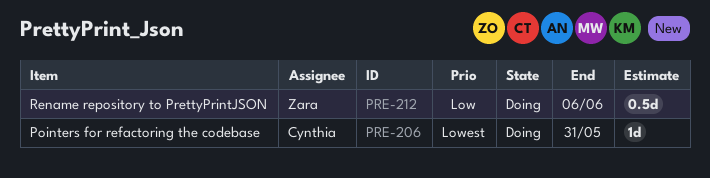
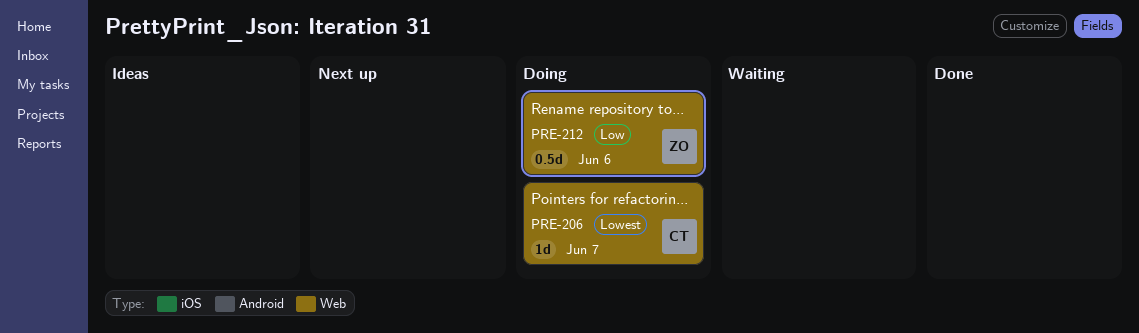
PRE-206, due: May 31 -> Jun 7

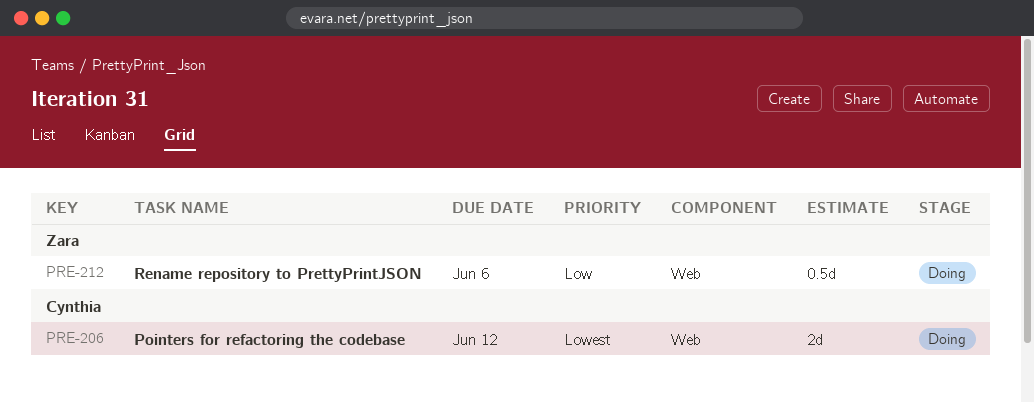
PRE-206, estimate: 1d -> 2d
PRE-206, due: Jun 7 -> Jun 12

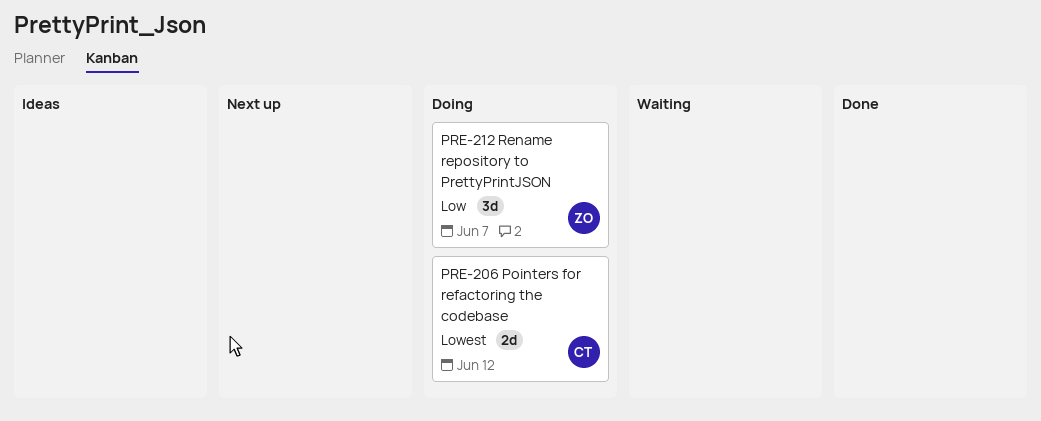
PRE-212, estimate: 0.5d -> 3d
PRE-212, due: Jun 6 -> Jun 7

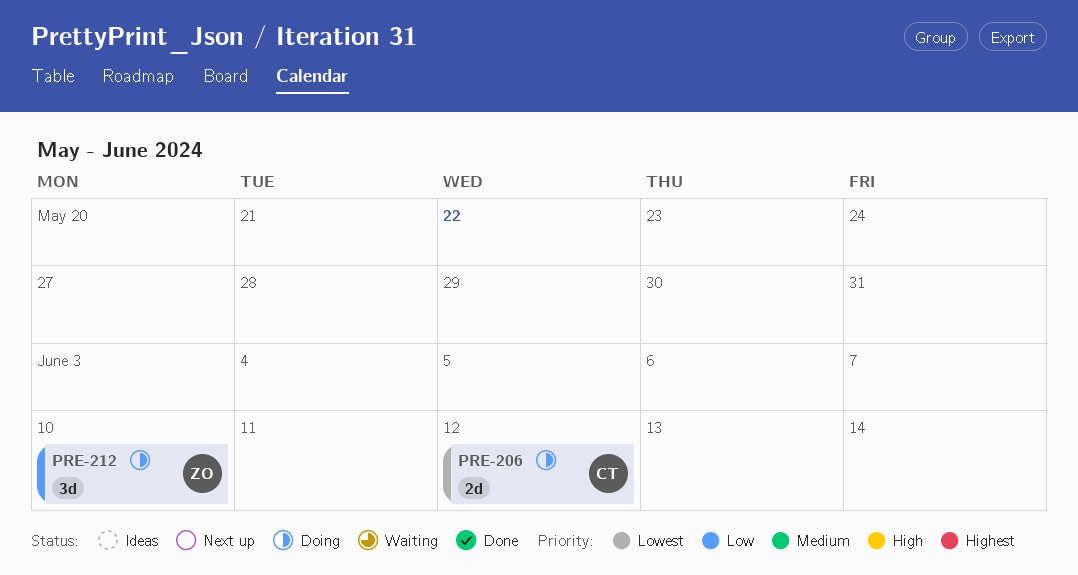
PRE-212, due: Jun 7 -> Jun 10

